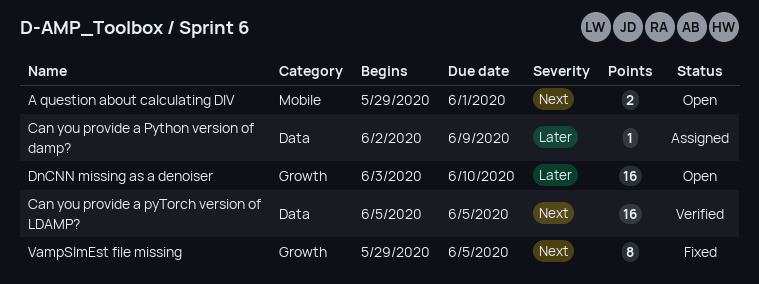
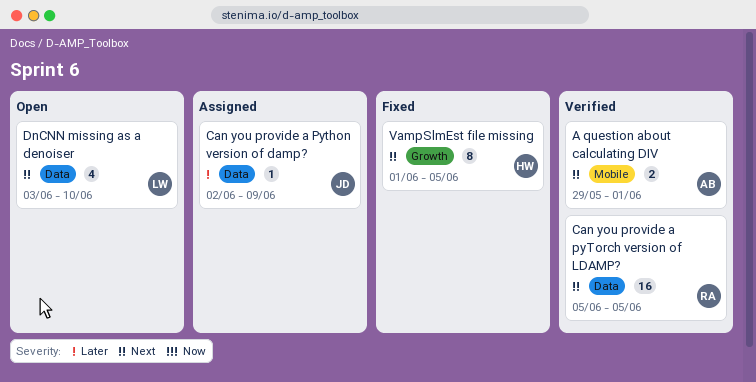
A question about calculating DIV, status: Open -> Verified
DnCNN missing as a denoiser, priority: Later -> Next
DnCNN missing as a denoiser, label: Growth -> Data
DnCNN missing as a denoiser, estimate: 16 -> 4
VampSlmEst file missing, start: May 29 -> Jun 1

